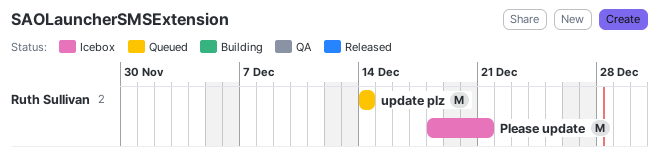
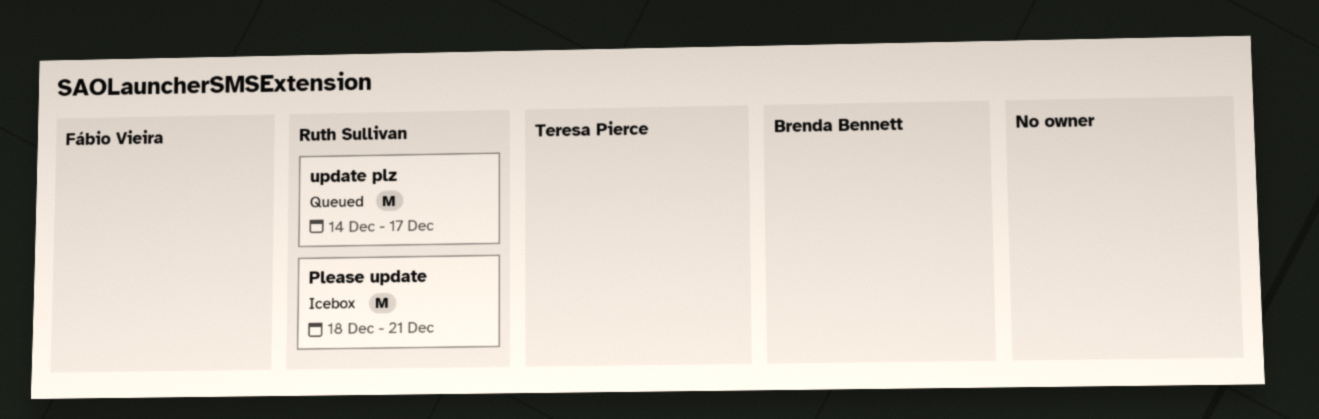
update plz, due: Dec 14 -> Dec 17

